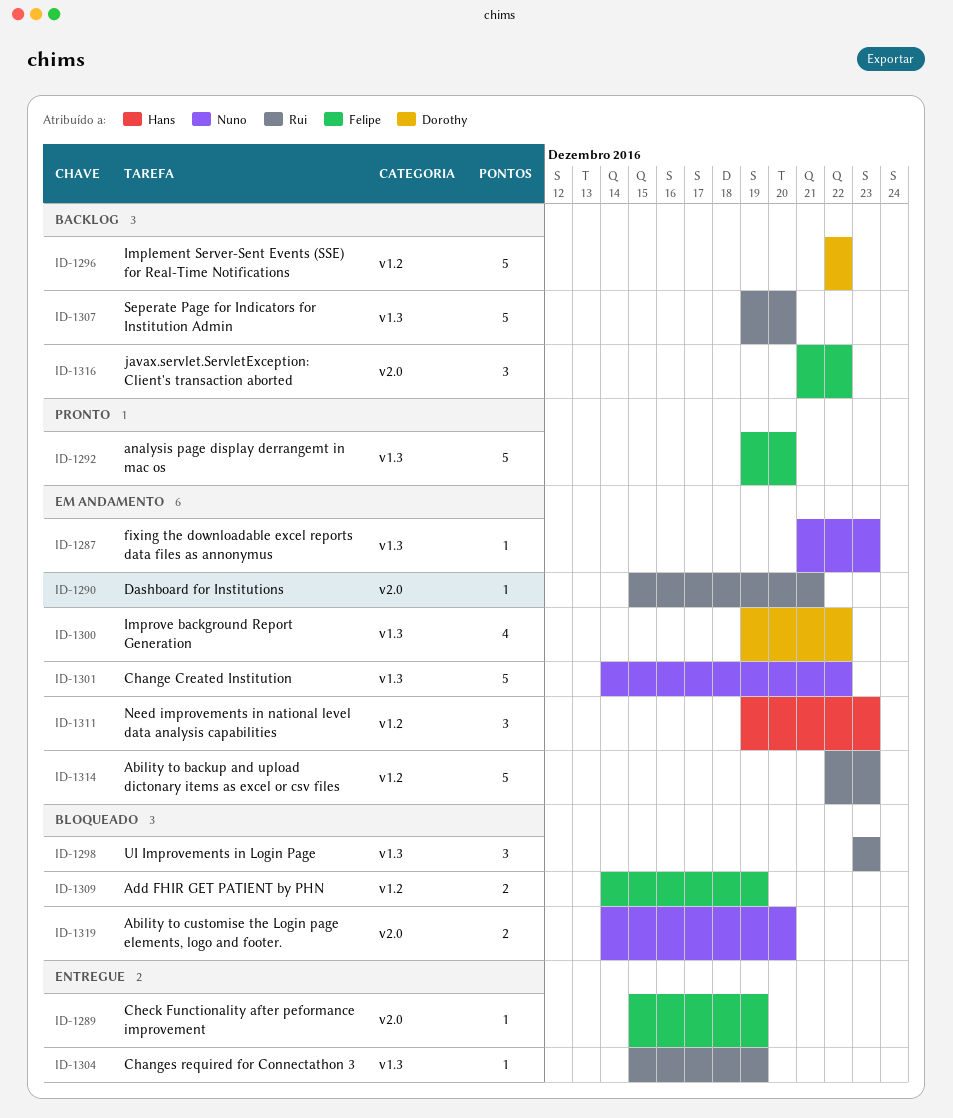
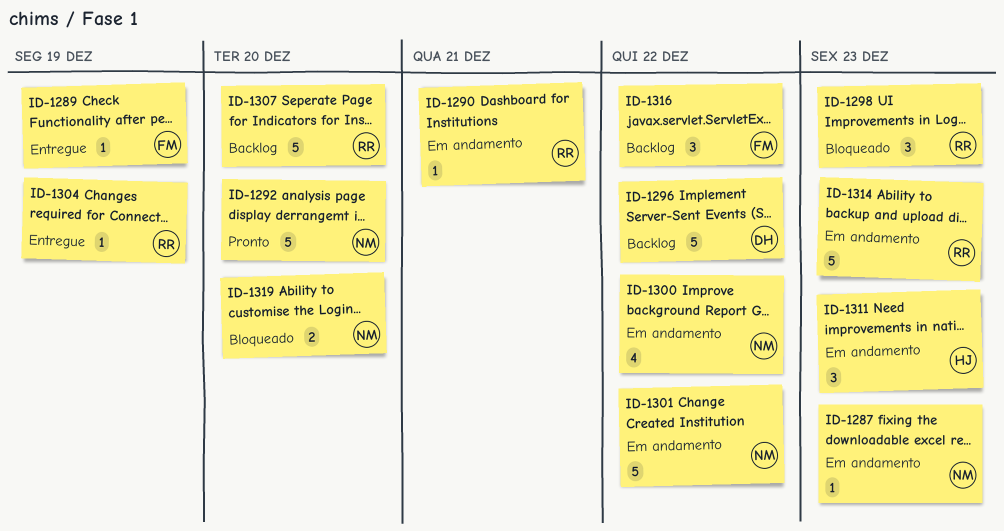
ID-1292, owner: Felipe -> Nuno
ID-1300, owner: Dorothy -> Nuno
ID-1309: present -> none

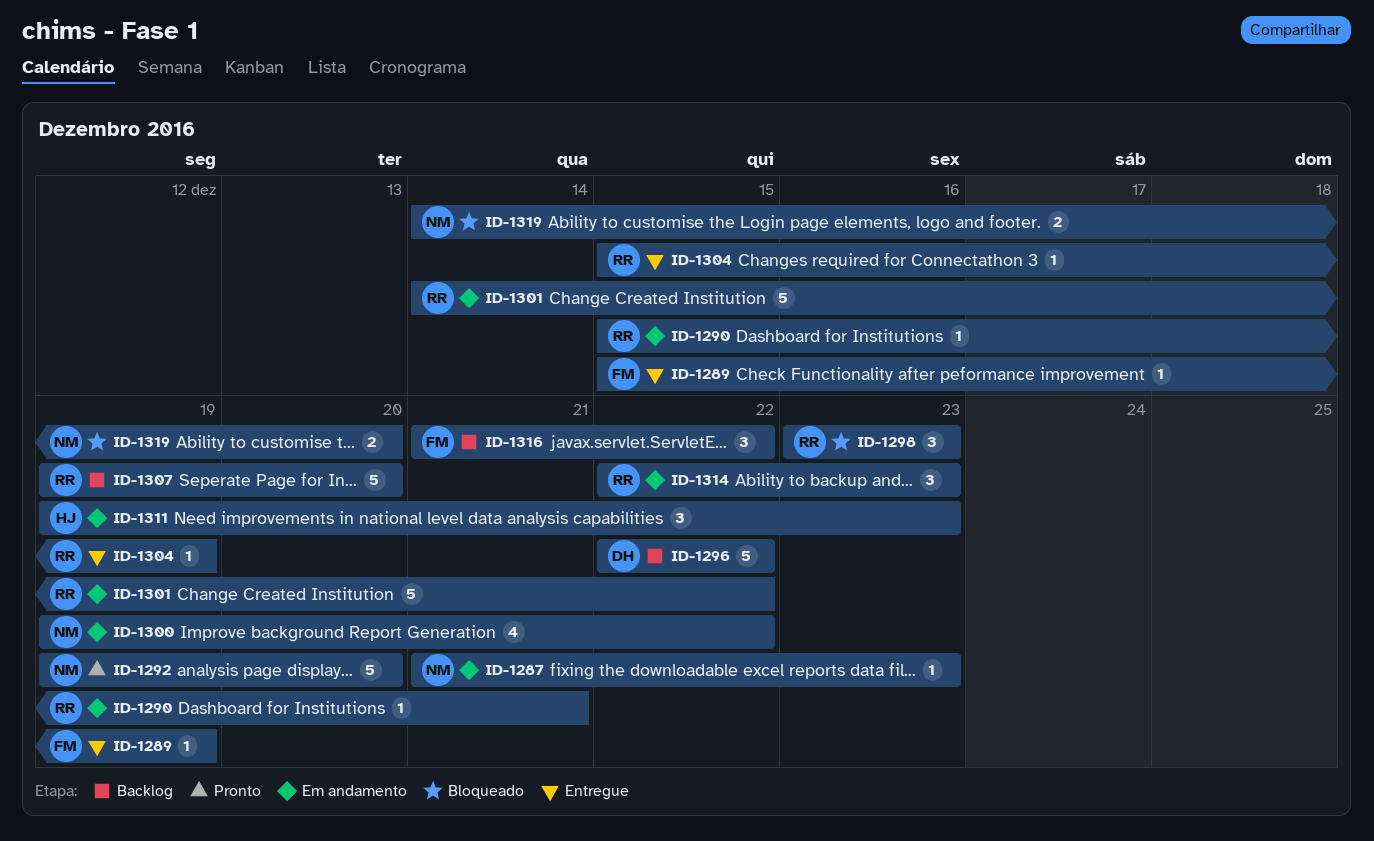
ID-1301, owner: NM -> RR
ID-1314, estimate: 5 -> 3

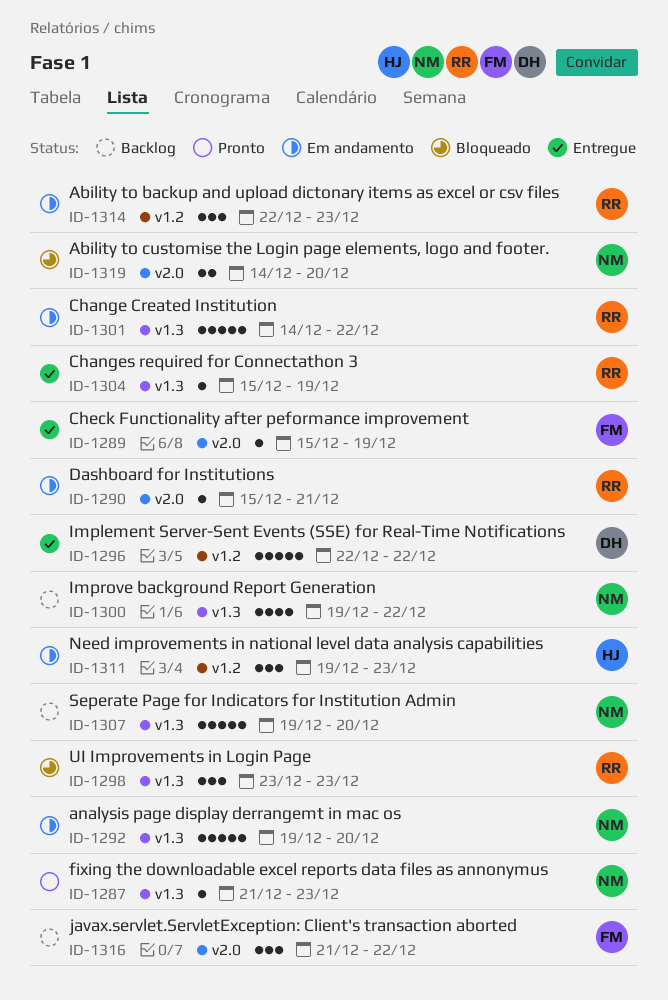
ID-1287, status: Em andamento -> Pronto
ID-1292, status: Pronto -> Em andamento
ID-1296, status: Backlog -> Entregue
ID-1300, status: Em andamento -> Backlog
ID-1307, owner: RR -> NM

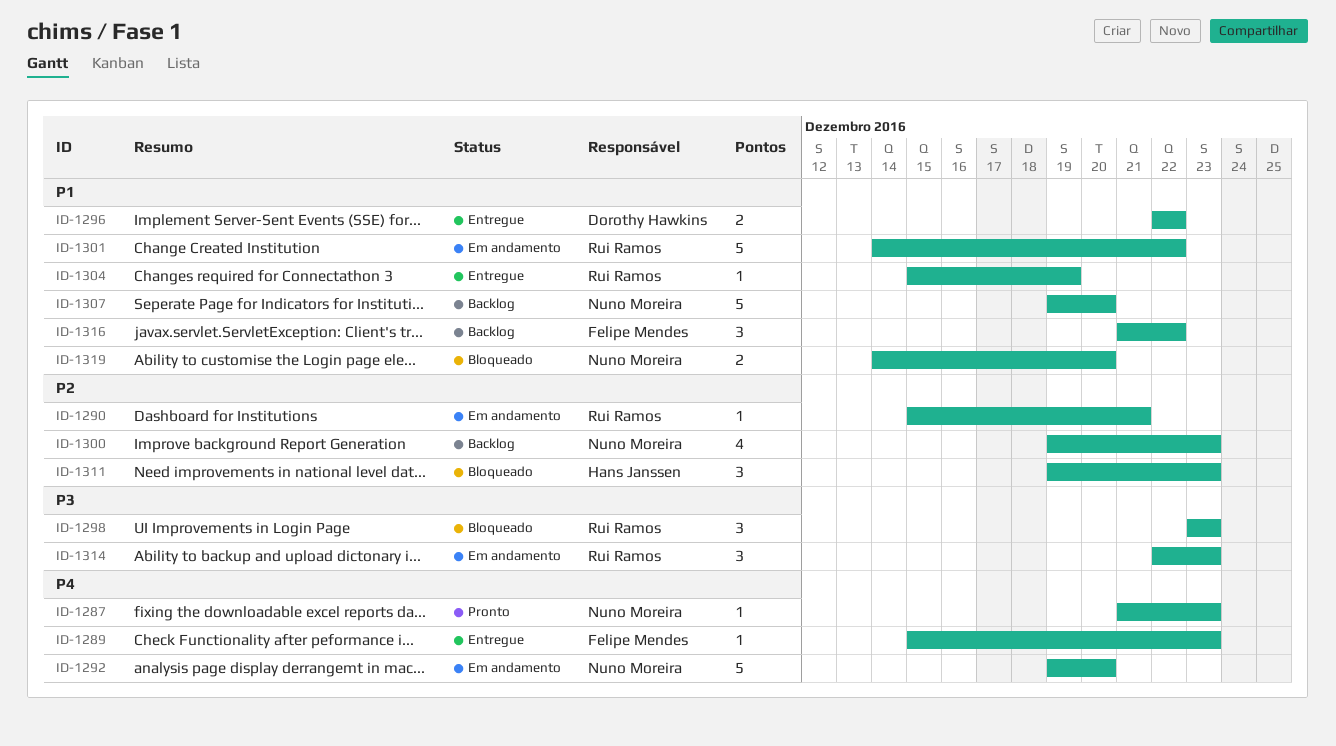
ID-1289, due: Dec 19 -> Dec 23
ID-1296, estimate: 5 -> 2
ID-1300, due: Dec 22 -> Dec 23
ID-1311, status: Em andamento -> Bloqueado

